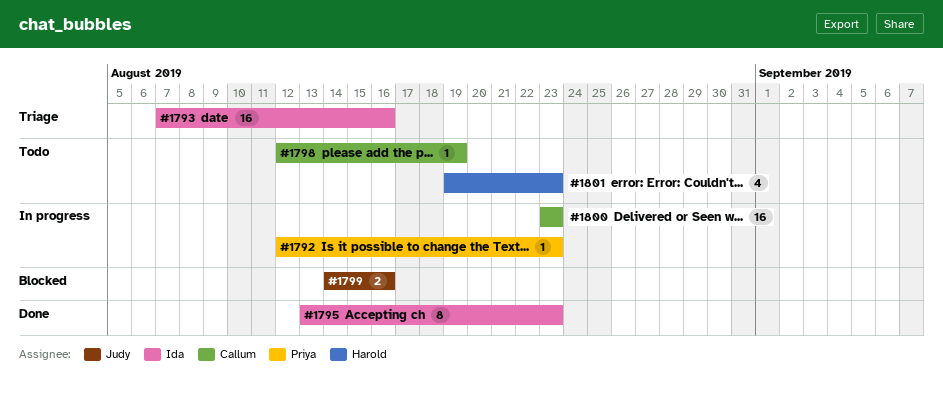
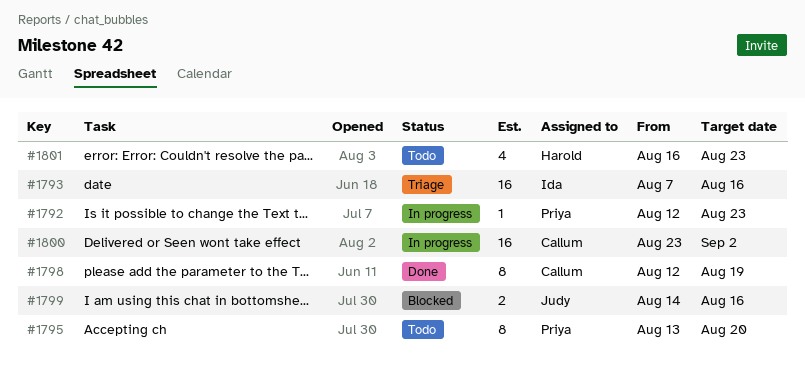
#1795, status: Done -> Todo
#1795, owner: Ida -> Priya
#1795, due: Aug 23 -> Aug 20
#1798, status: Todo -> Done
#1798, estimate: 1 -> 8
#1800, due: Aug 23 -> Sep 2
#1801, start: Aug 19 -> Aug 16

